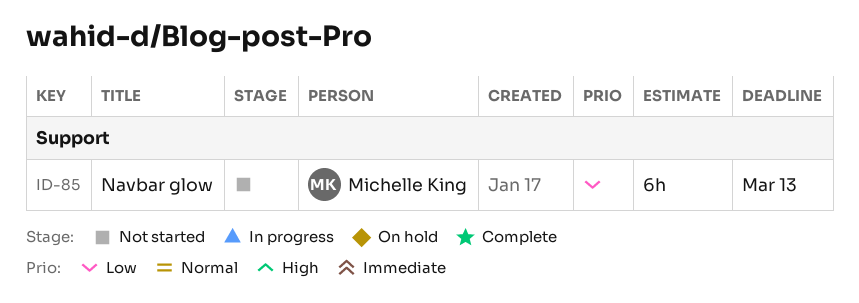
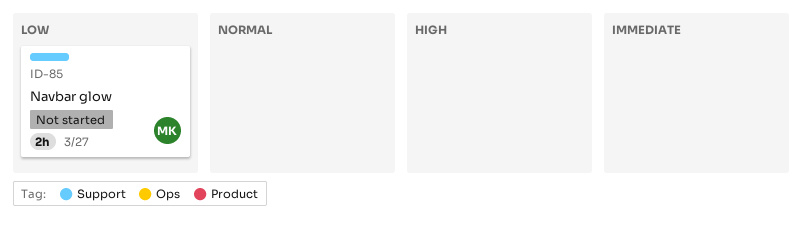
ID-85, estimate: 6h -> 2h
ID-85, due: Mar 13 -> Mar 27

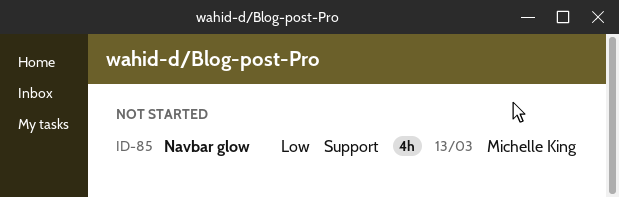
ID-85, estimate: 2h -> 4h
ID-85, due: Mar 27 -> Mar 13

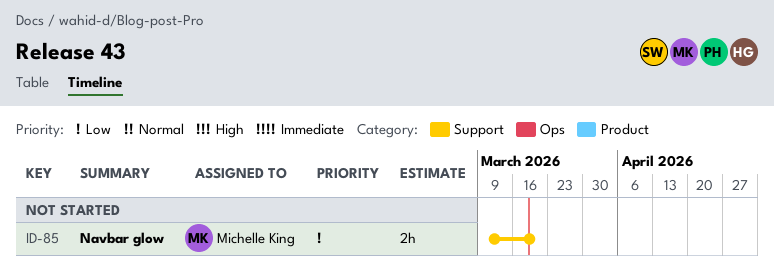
ID-85, estimate: 4h -> 2h
ID-85, due: Mar 13 -> Mar 20

